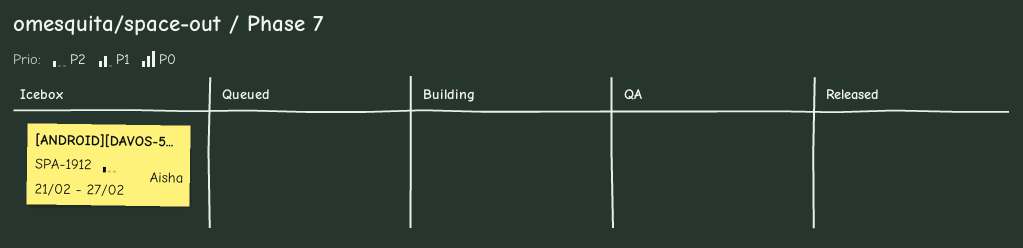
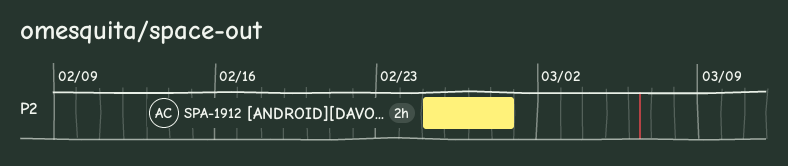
SPA-1912, start: Feb 21 -> Feb 25
SPA-1912, due: Feb 27 -> Feb 28

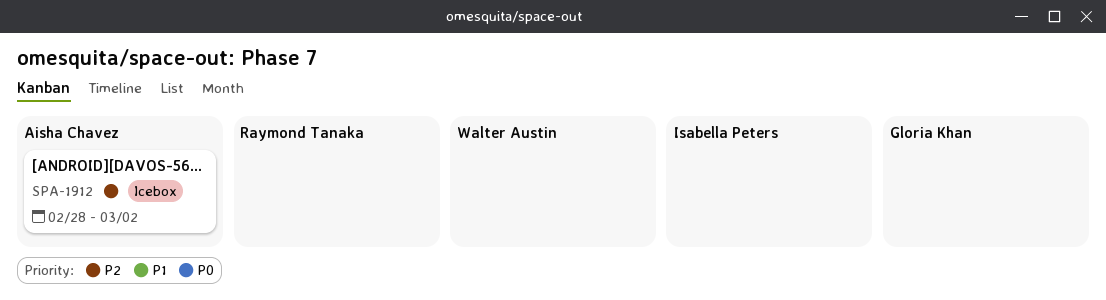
SPA-1912, start: Feb 25 -> Feb 28
SPA-1912, due: Feb 28 -> Mar 2

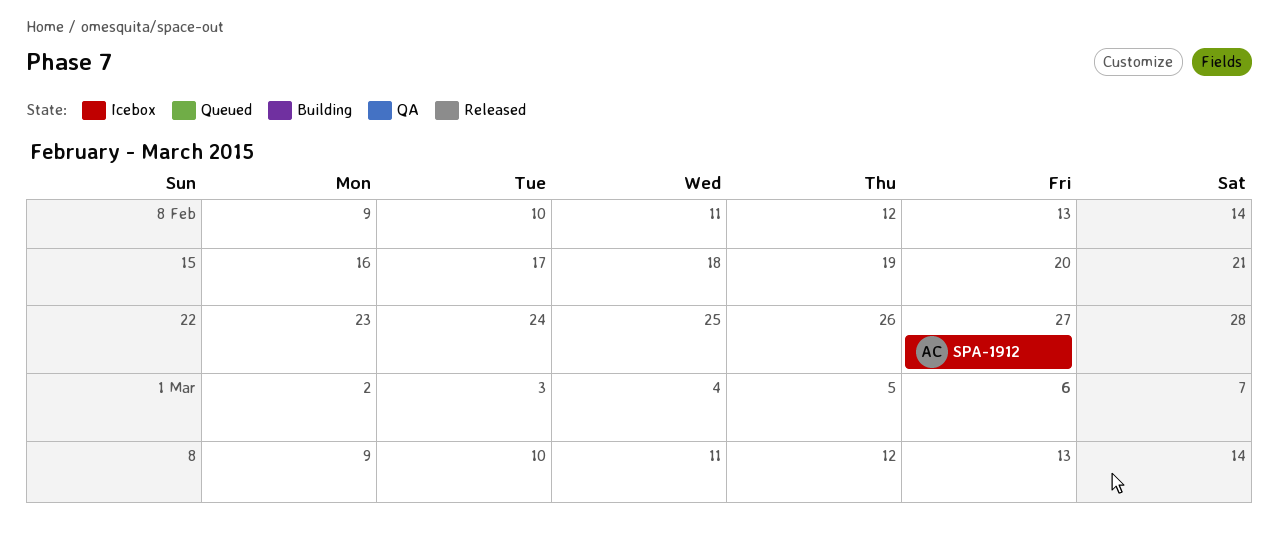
SPA-1912, start: Feb 28 -> Feb 27
SPA-1912, due: Mar 2 -> Feb 27

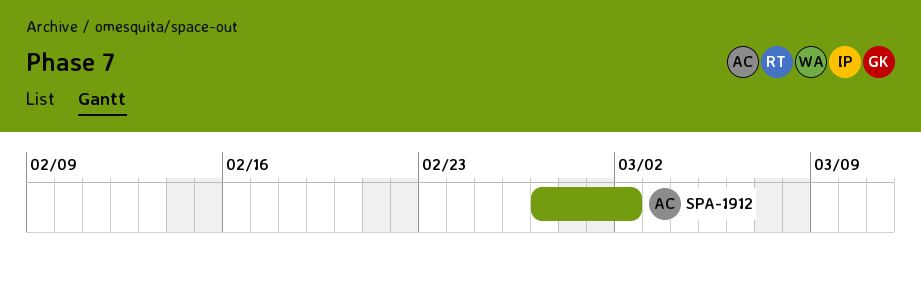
SPA-1912, due: Feb 27 -> Mar 2

